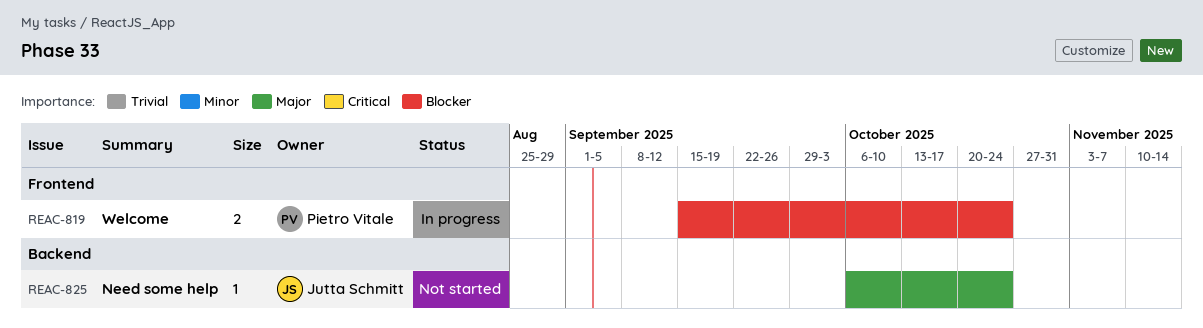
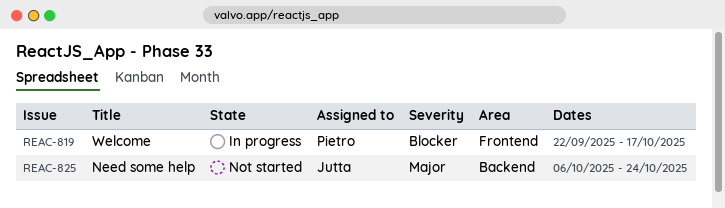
REAC-819, start: Sep 15 -> Sep 22
REAC-819, due: Oct 24 -> Oct 17

